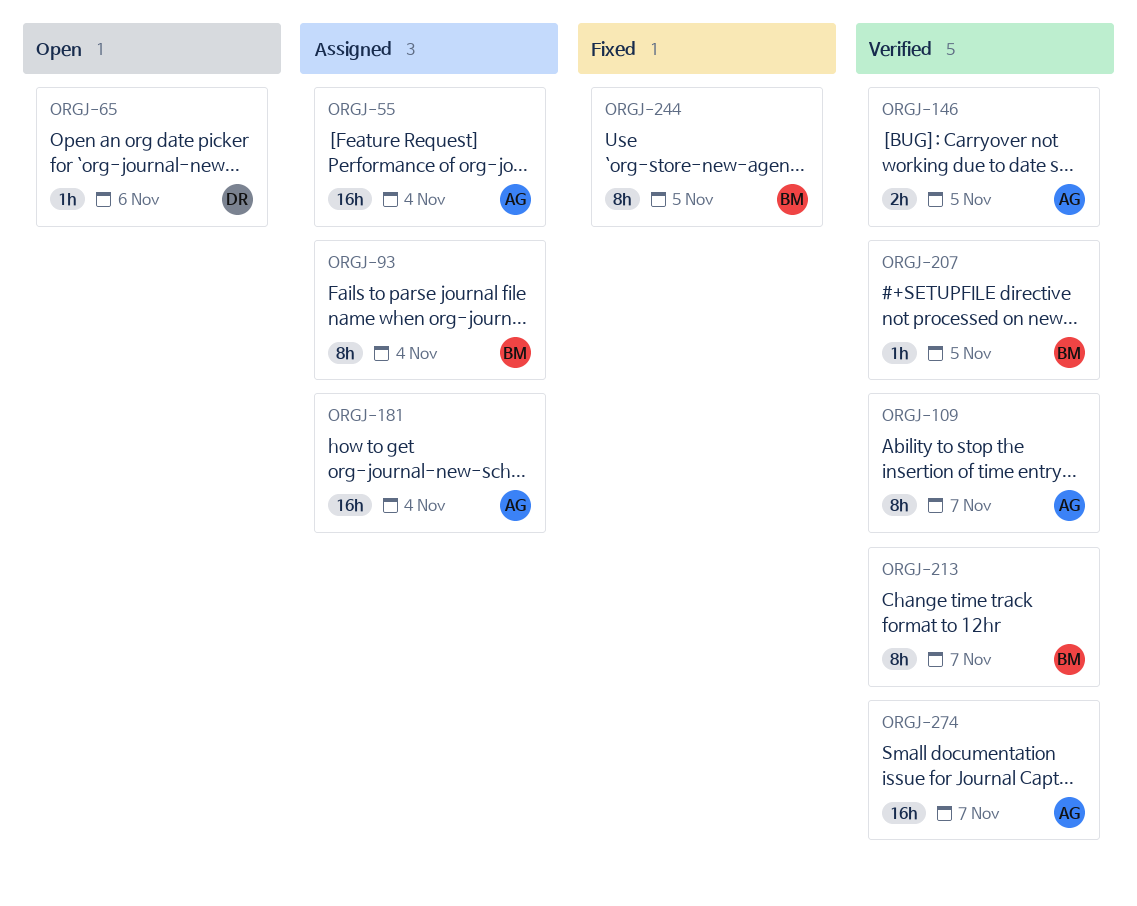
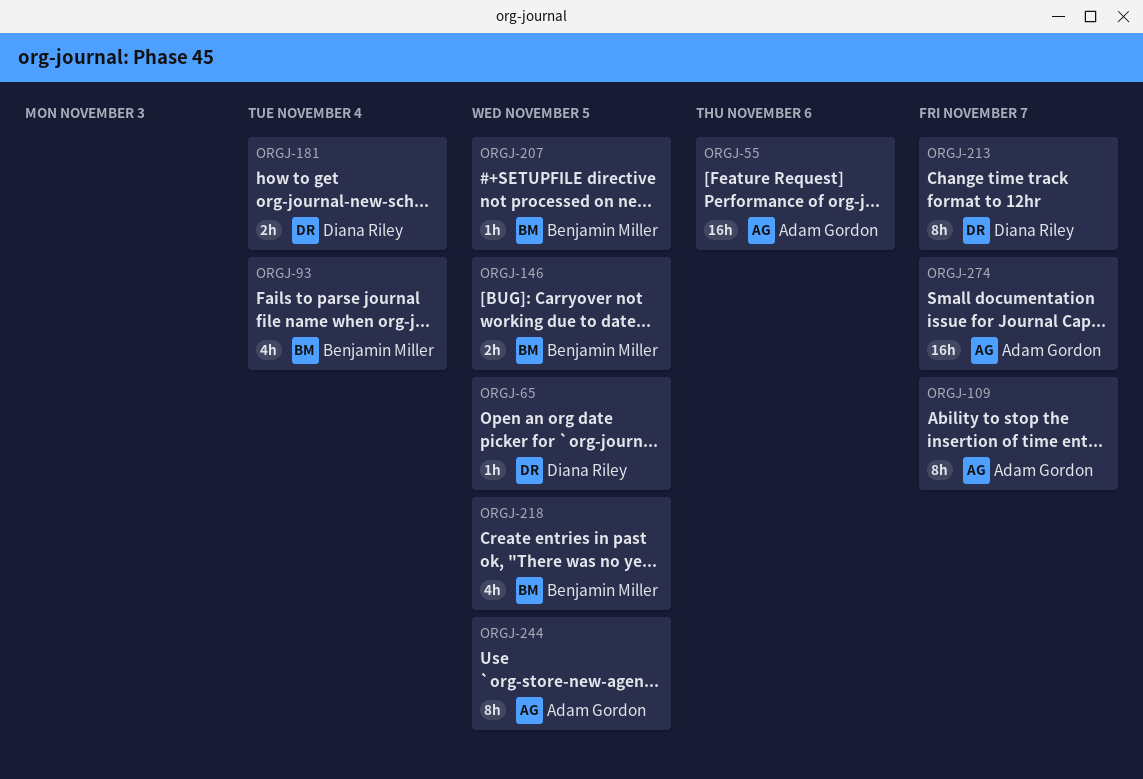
ORGJ-55, due: Nov 4 -> Nov 6
ORGJ-65, due: Nov 6 -> Nov 5
ORGJ-93, estimate: 8h -> 4h
ORGJ-146, owner: Adam Gordon -> Benjamin Miller
ORGJ-181, owner: Adam Gordon -> Diana Riley
ORGJ-181, estimate: 16h -> 2h
ORGJ-213, owner: Benjamin Miller -> Diana Riley
ORGJ-218: none -> present
ORGJ-244, owner: Benjamin Miller -> Adam Gordon

